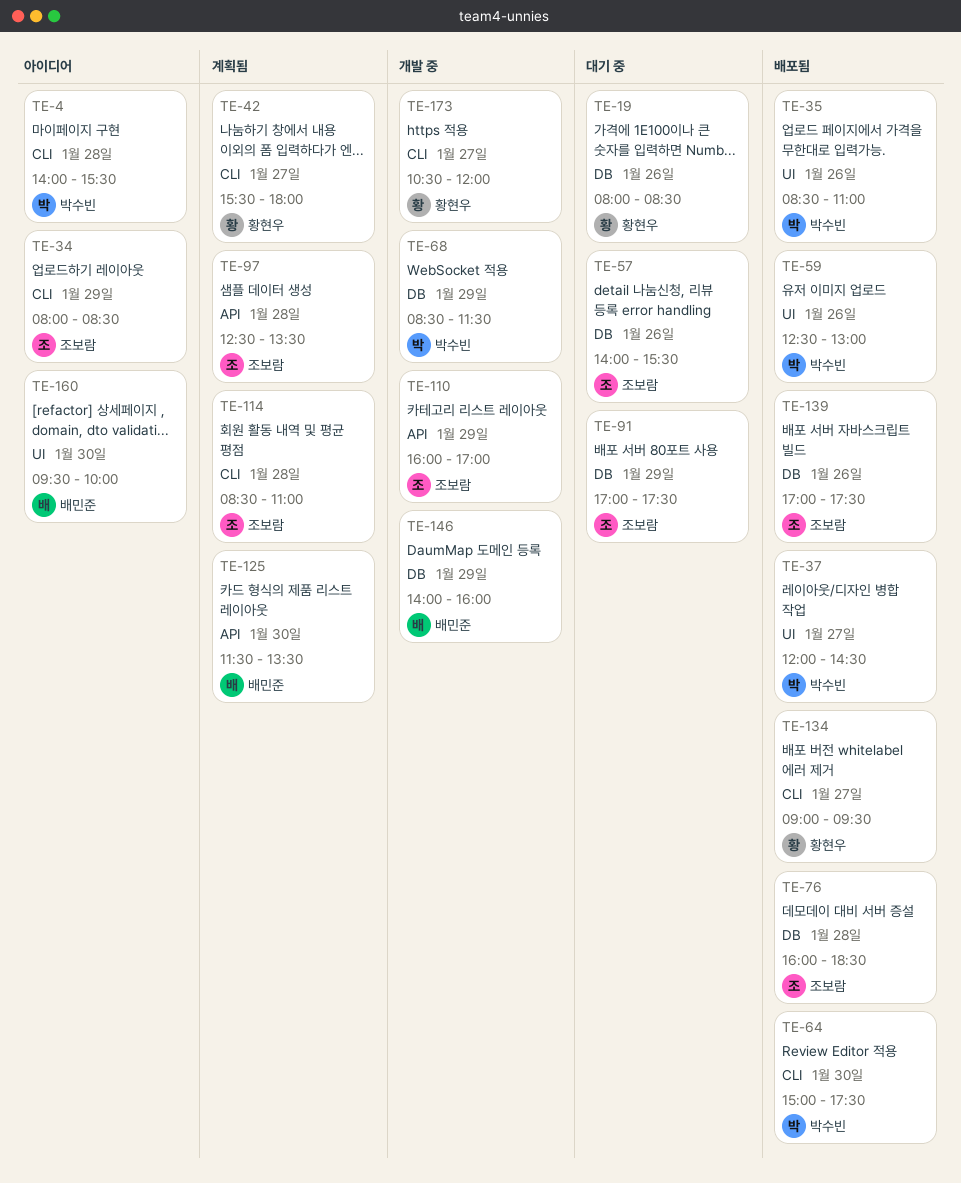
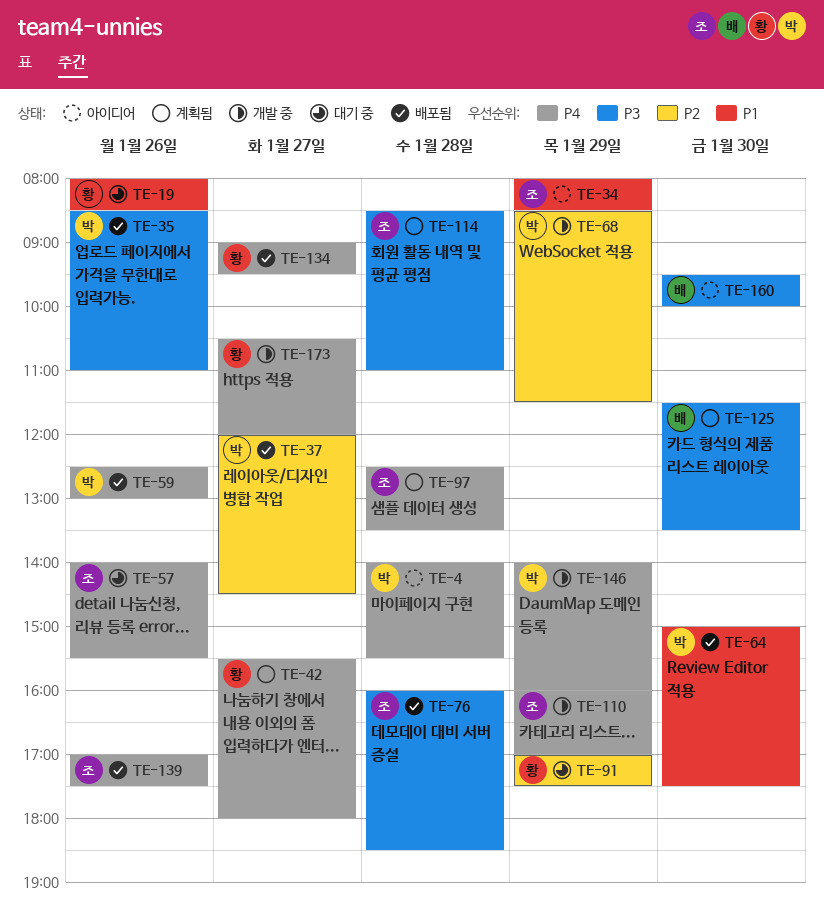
TE-91, owner: 조보람 -> 황현우
TE-146, owner: 배민준 -> 박수빈

